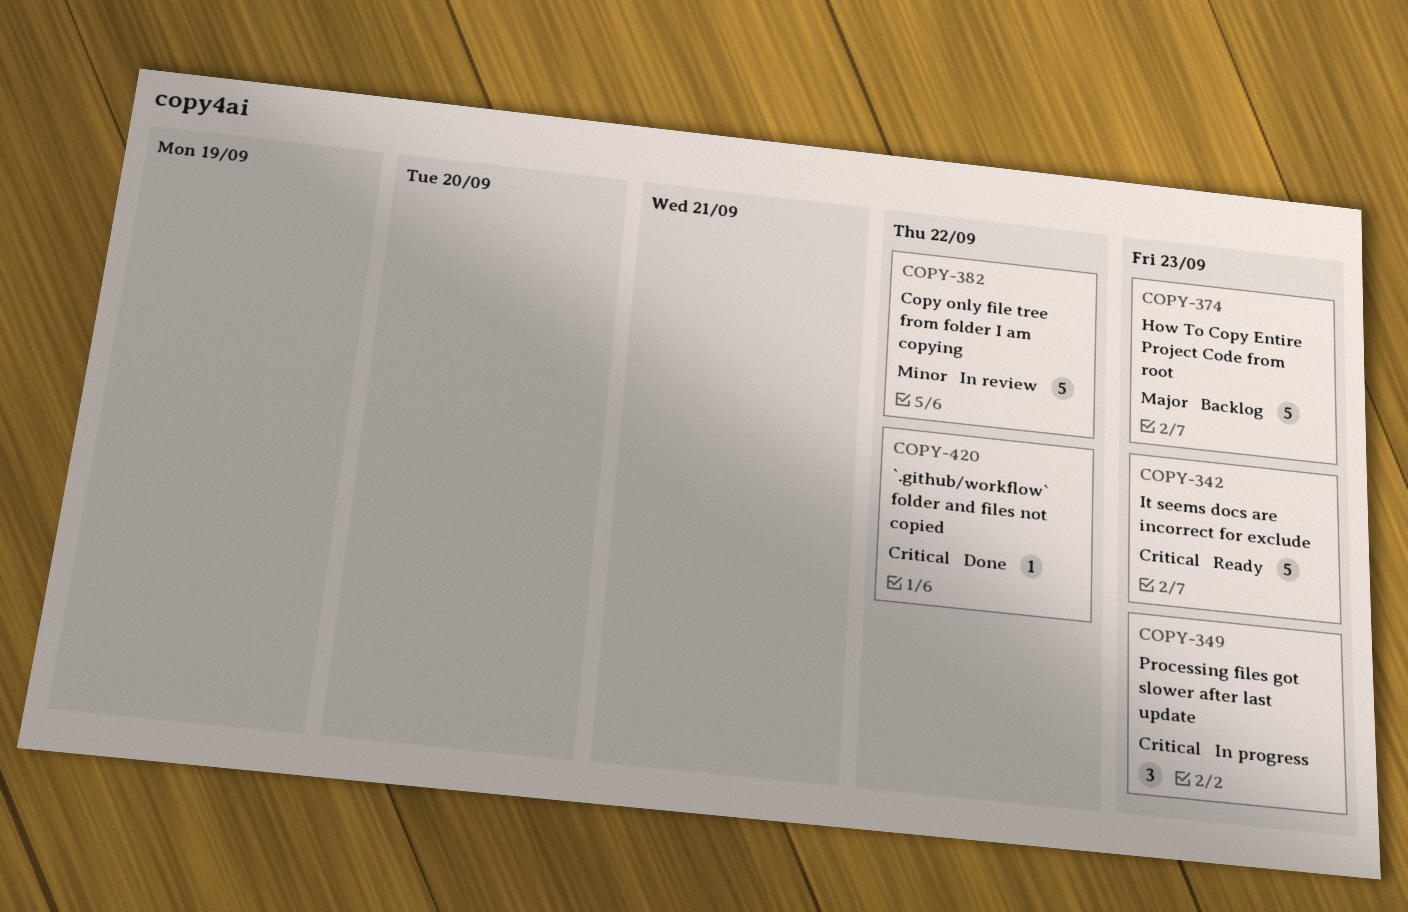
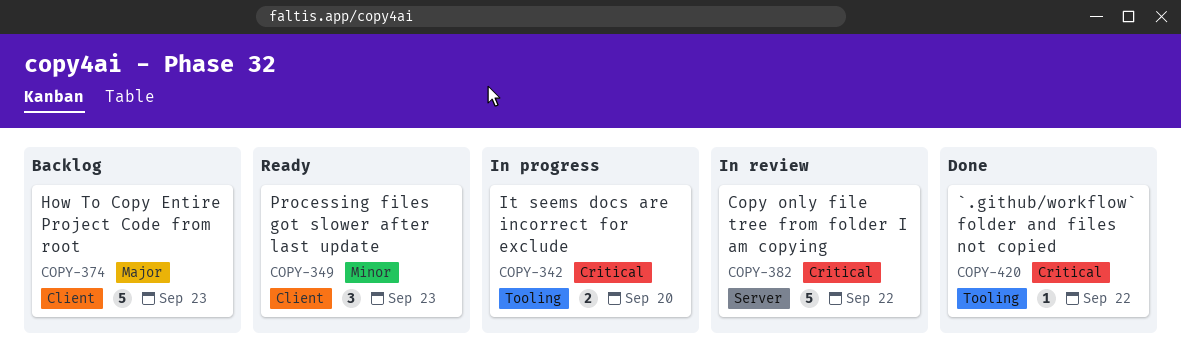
COPY-342, status: Ready -> In progress
COPY-342, estimate: 5 -> 2
COPY-342, due: Sep 23 -> Sep 20
COPY-349, status: In progress -> Ready
COPY-349, priority: Critical -> Minor
COPY-382, priority: Minor -> Critical

